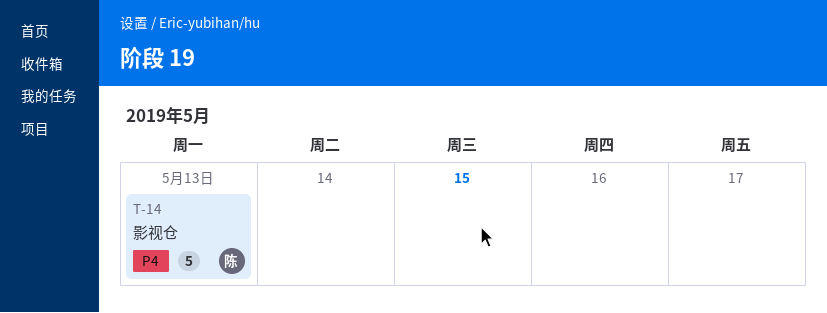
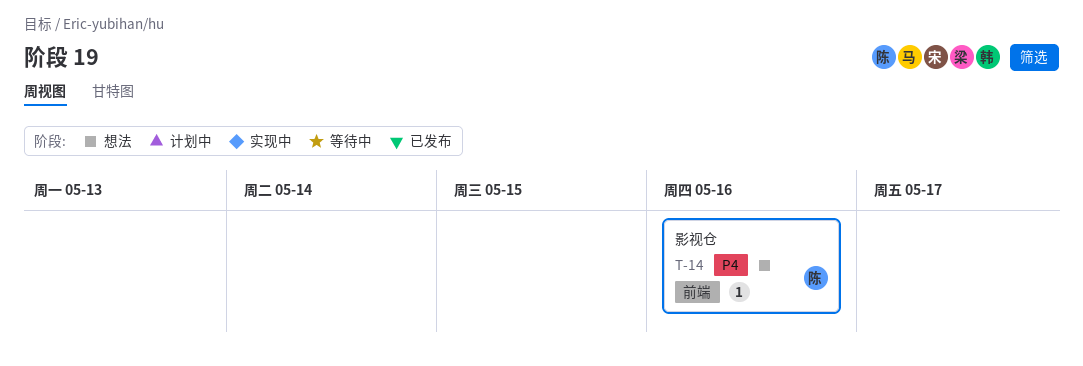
T-14, estimate: 5 -> 1
T-14, due: May 13 -> May 16

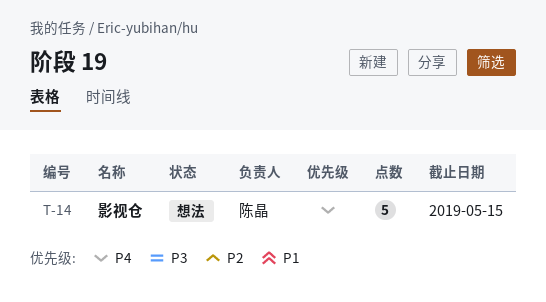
T-14, estimate: 1 -> 5
T-14, due: May 16 -> May 15

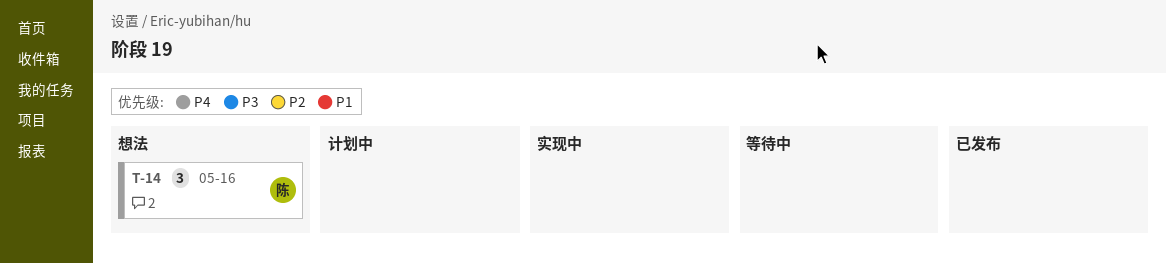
T-14, estimate: 5 -> 3
T-14, due: May 15 -> May 16

